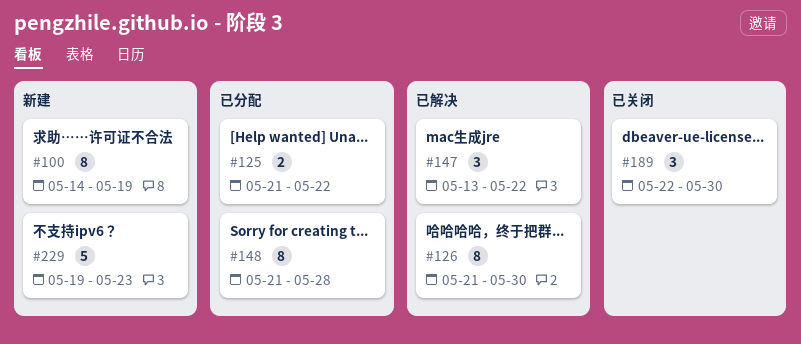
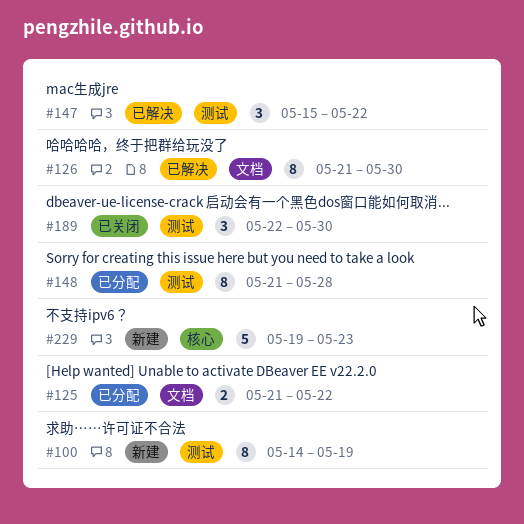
#147, start: May 13 -> May 15

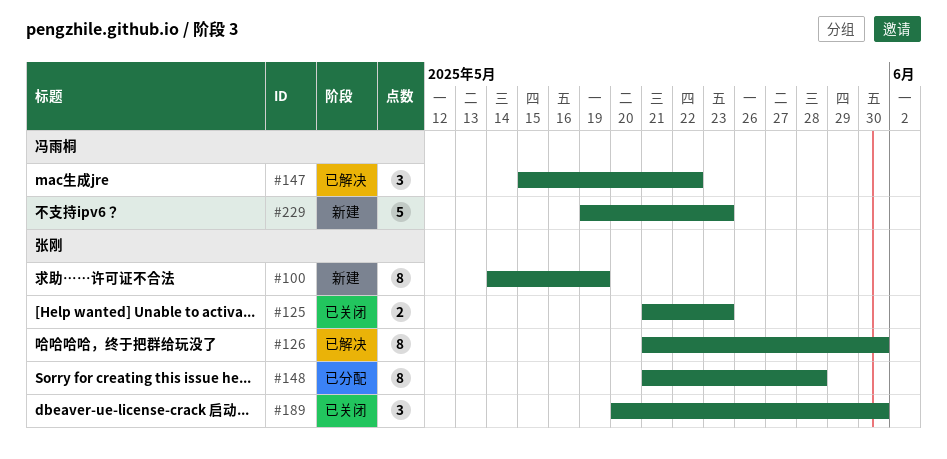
#125, status: 已分配 -> 已关闭
#125, due: May 22 -> May 23
#189, start: May 22 -> May 20

